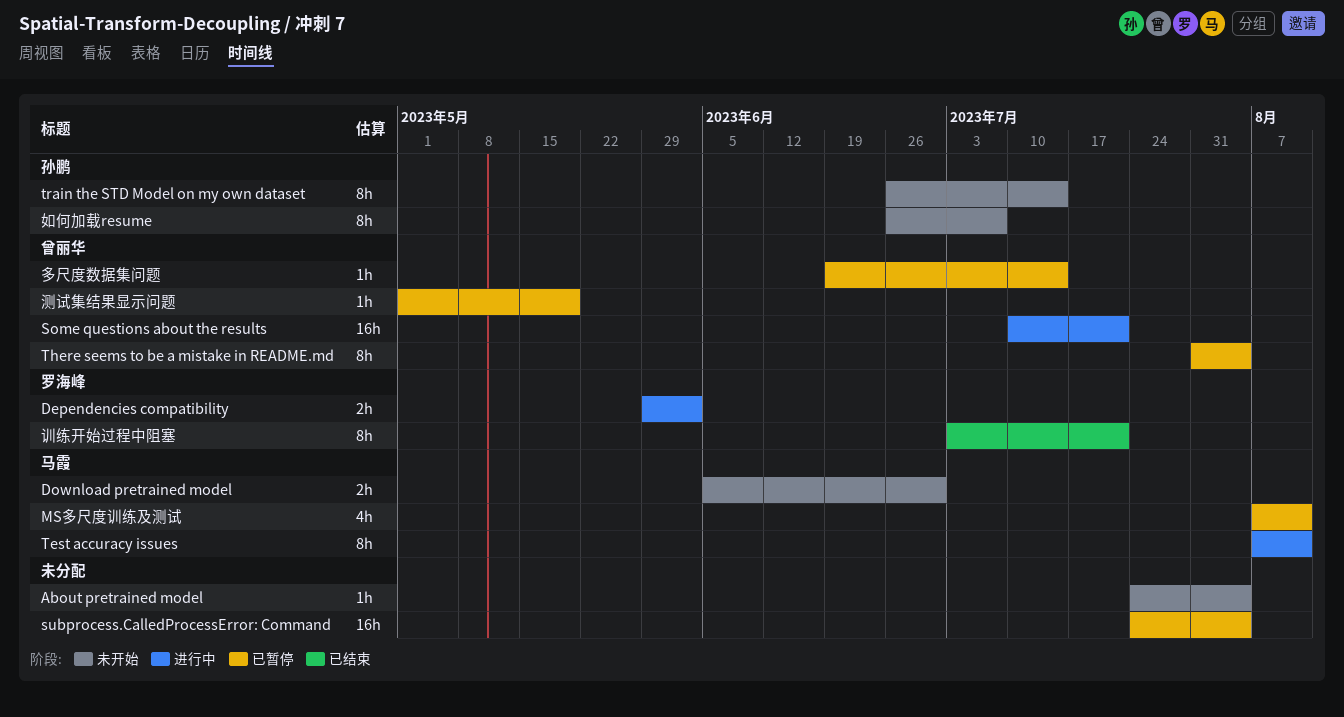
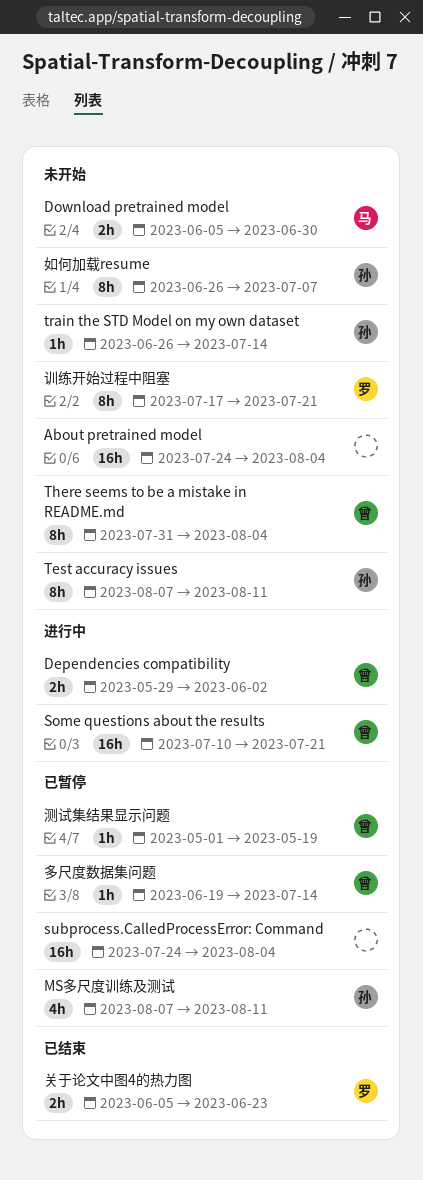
About pretrained model, estimate: 1h -> 16h
Dependencies compatibility, owner: 罗海峰 -> 曾丽华
MS多尺度训练及测试, owner: 马霞 -> 孙鹏
Test accuracy issues, status: 进行中 -> 未开始
Test accuracy issues, owner: 马霞 -> 孙鹏
There seems to be a mistake in README.md, status: 已暂停 -> 未开始
train the STD Model on my own dataset, estimate: 8h -> 1h
关于论文中图4的热力图: none -> present
训练开始过程中阻塞, status: 已结束 -> 未开始
训练开始过程中阻塞, start: Jul 3 -> Jul 17

